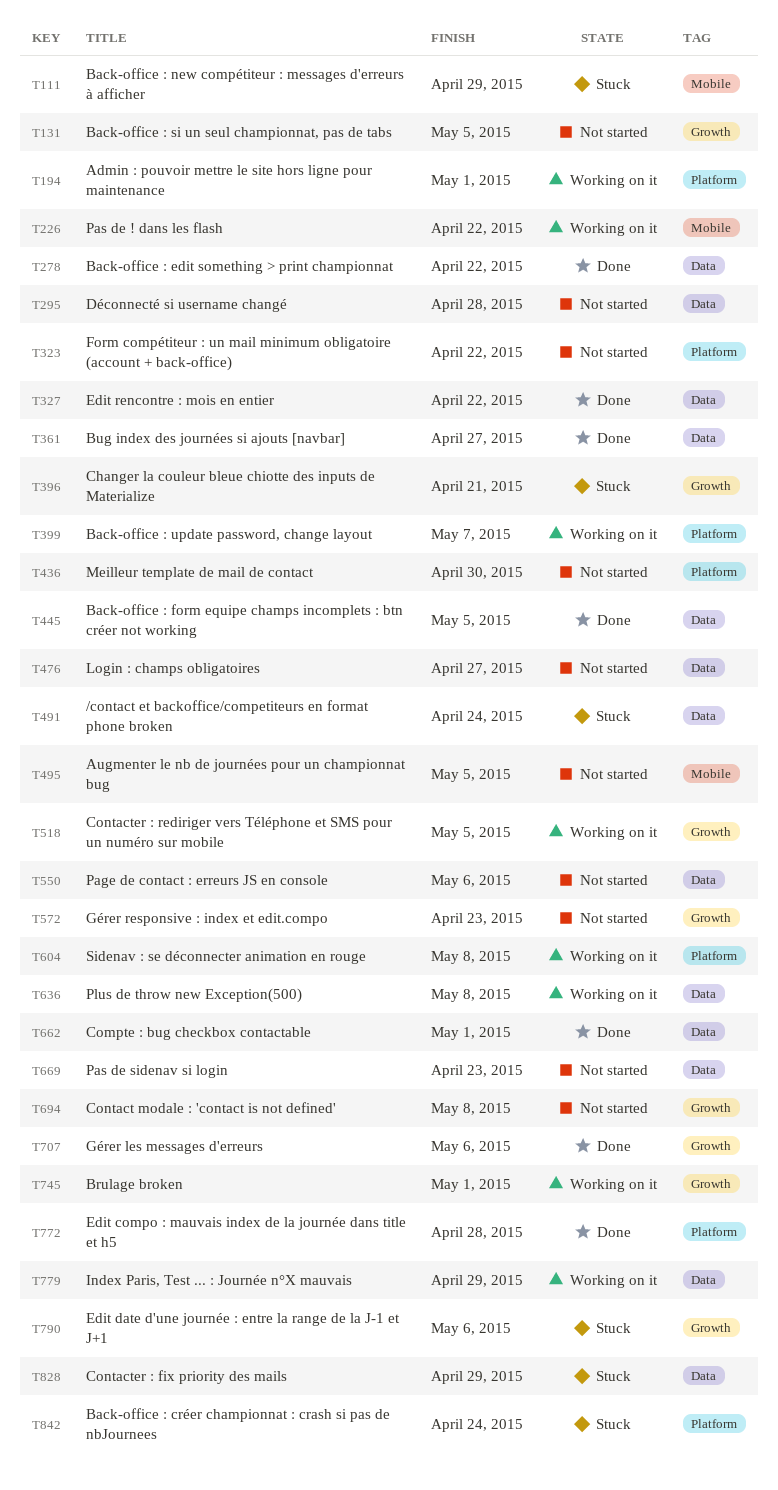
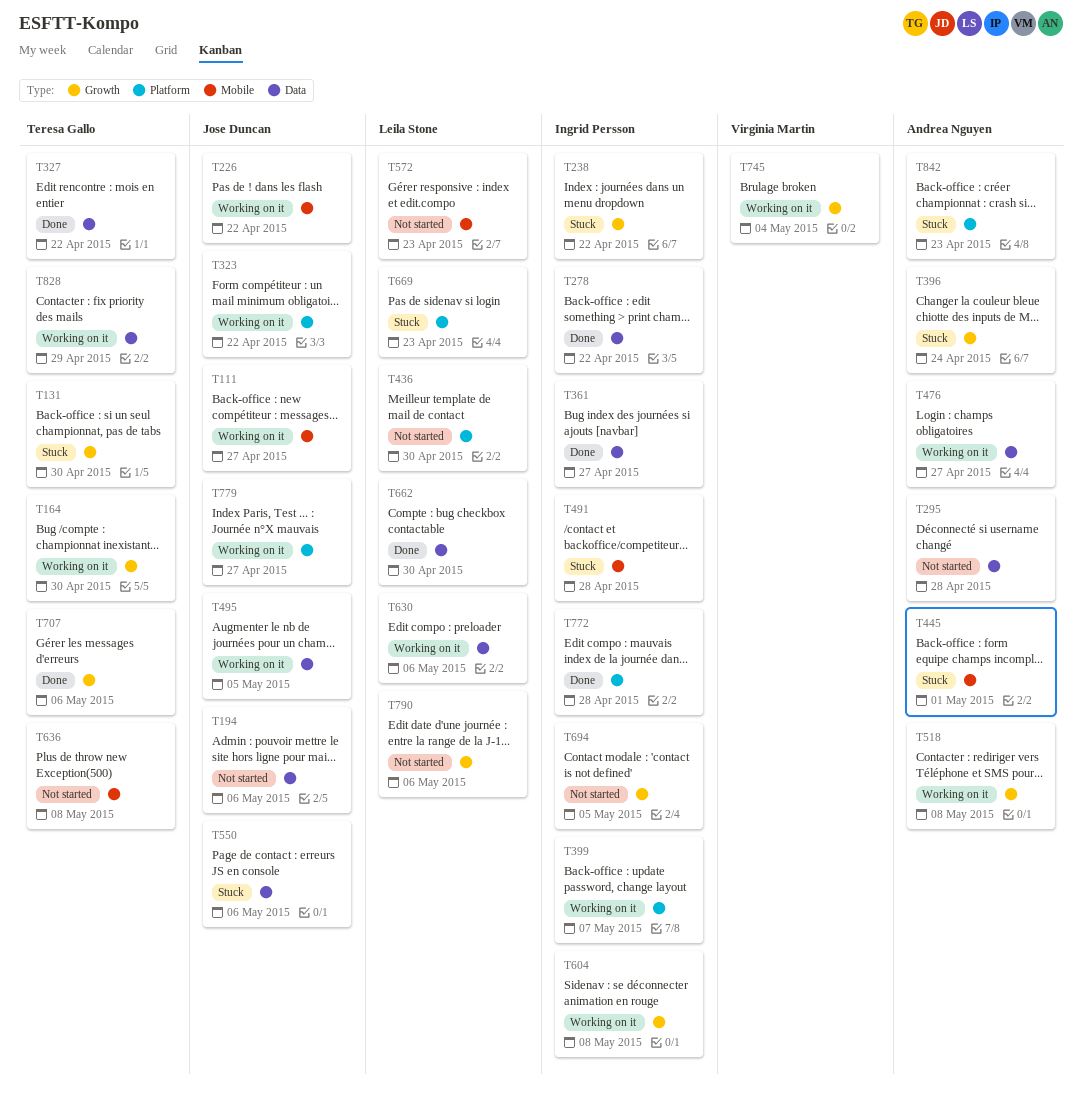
T111, status: Stuck -> Working on it
T111, due: Apr 29 -> Apr 27
T131, status: Not started -> Stuck
T131, due: May 5 -> Apr 30
T164: none -> present
T194, status: Working on it -> Not started
T194, label: Platform -> Data
T194, due: May 1 -> May 6
T238: none -> present
T323, status: Not started -> Working on it
T396, due: Apr 21 -> Apr 24
T445, status: Done -> Stuck
T445, label: Data -> Mobile
T445, due: May 5 -> May 1
T476, status: Not started -> Working on it
T491, label: Data -> Mobile
T491, due: Apr 24 -> Apr 28
T495, status: Not started -> Working on it
T495, label: Mobile -> Data
T518, due: May 5 -> May 8
T550, status: Not started -> Stuck
T572, label: Growth -> Mobile
T604, label: Platform -> Growth
T630: none -> present
T636, status: Working on it -> Not started
T636, label: Data -> Mobile
T662, due: May 1 -> Apr 30
T669, status: Not started -> Stuck
T669, label: Data -> Platform
T694, due: May 8 -> May 5
T745, due: May 1 -> May 4
T779, label: Data -> Platform
T779, due: Apr 29 -> Apr 27
T790, status: Stuck -> Not started
T828, status: Stuck -> Working on it
T842, due: Apr 24 -> Apr 23

